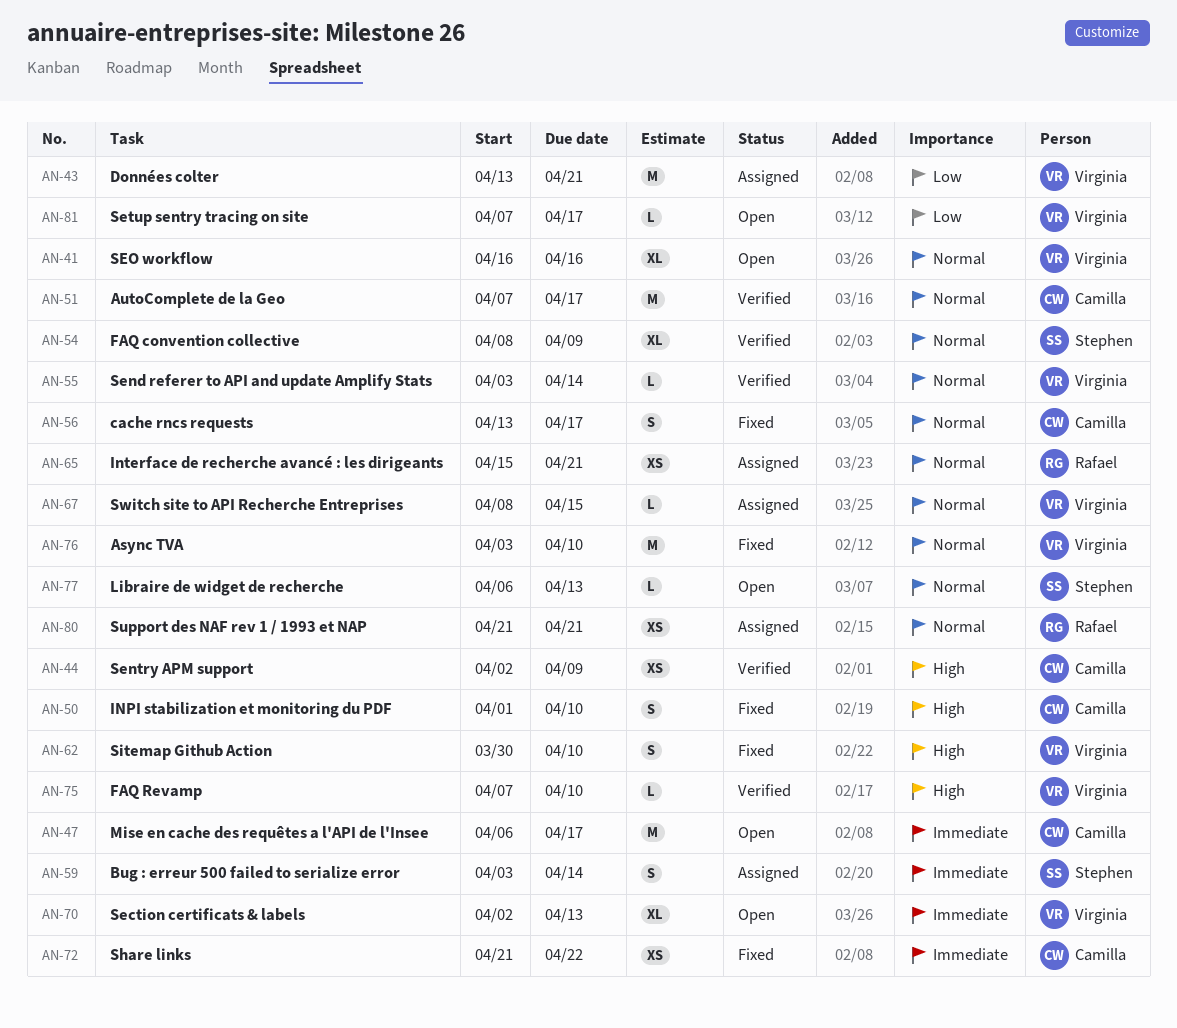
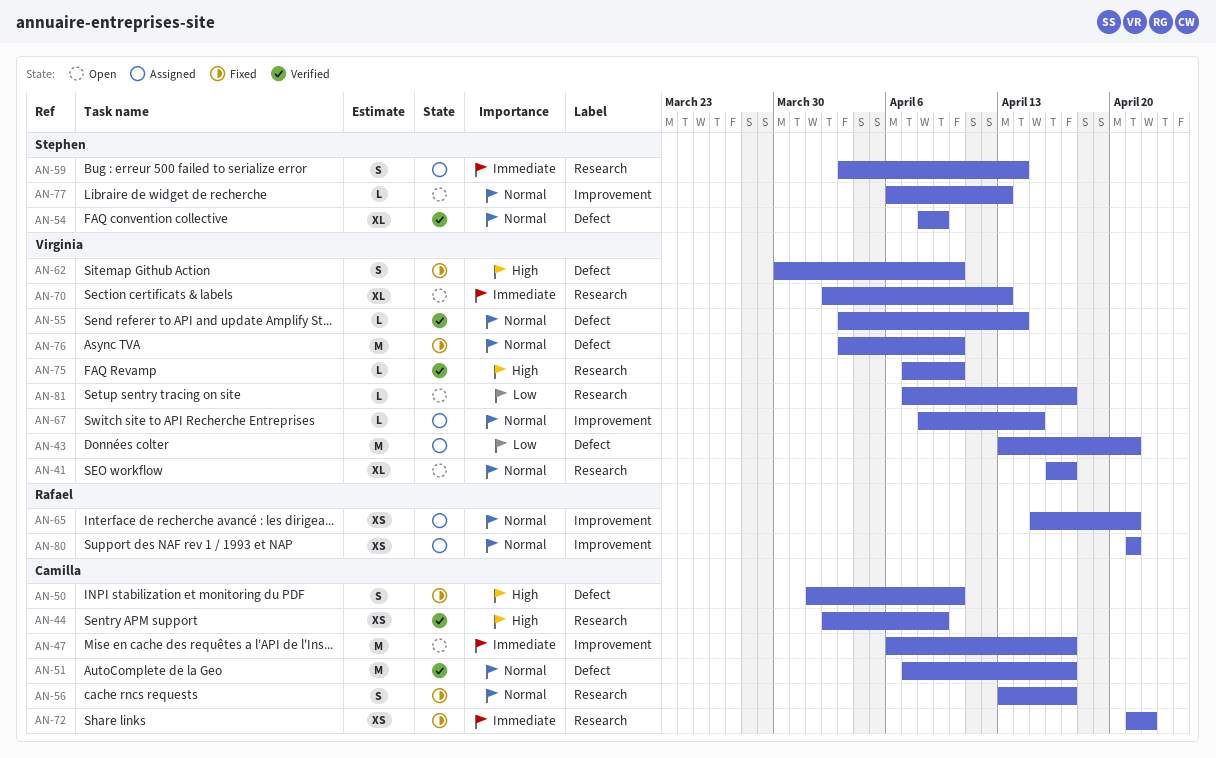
AN-41, due: Apr 16 -> Apr 17

